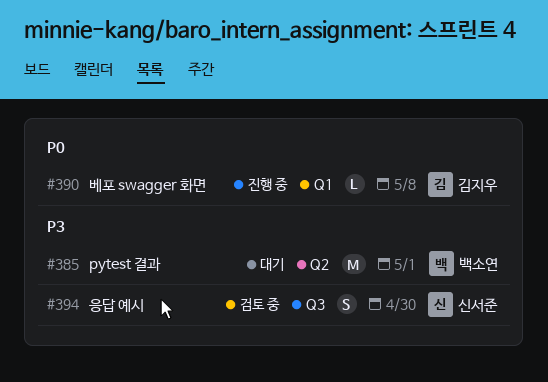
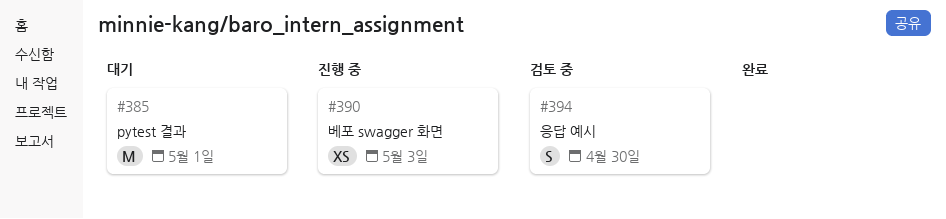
#390, estimate: L -> XS
#390, due: May 8 -> May 3

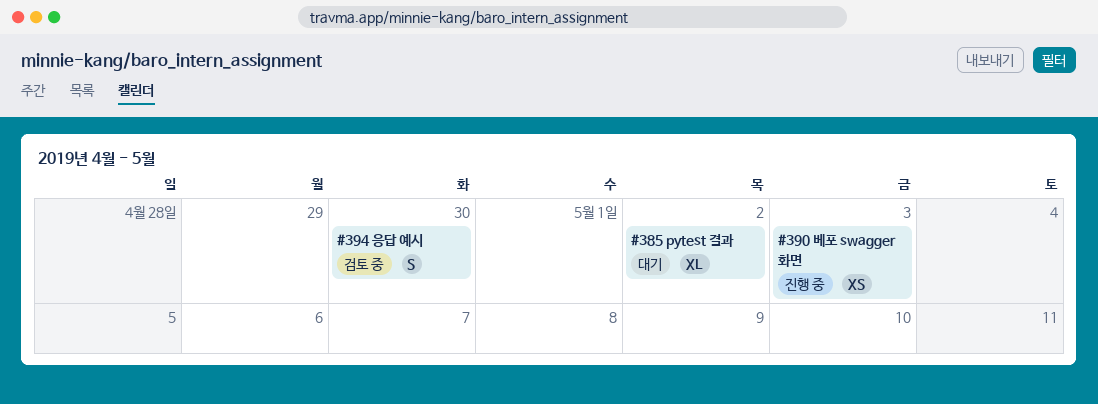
#385, estimate: M -> XL
#385, due: May 1 -> May 2

